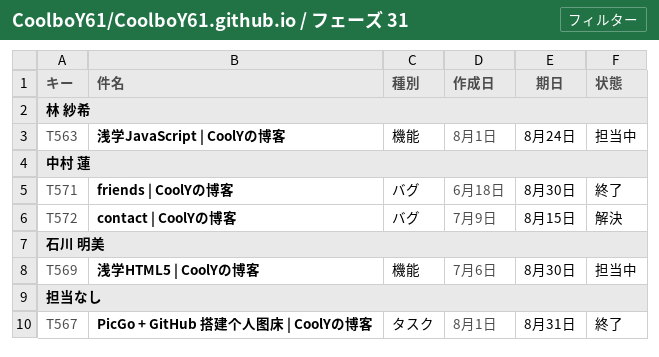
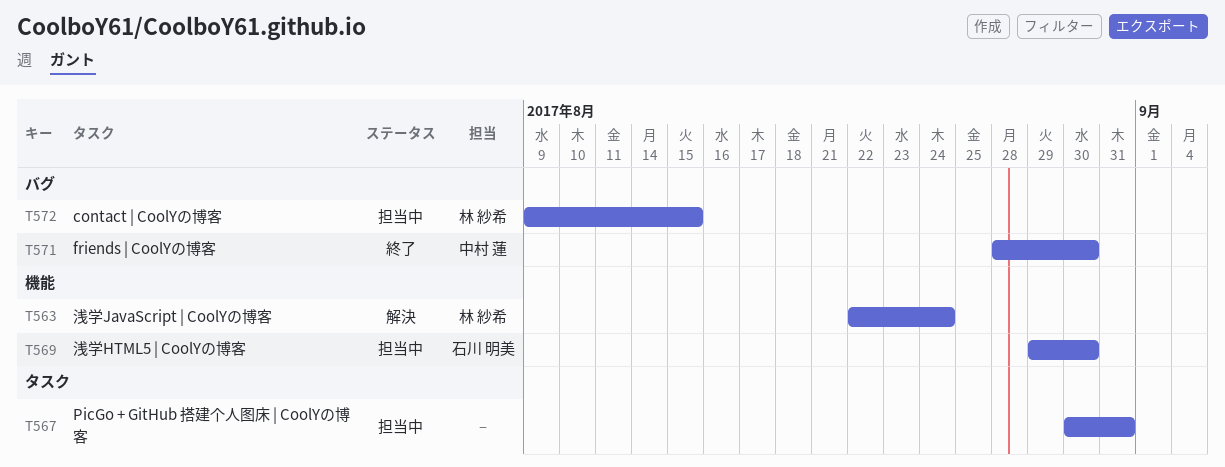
T563, status: 担当中 -> 解決
T567, status: 終了 -> 担当中
T572, status: 解決 -> 担当中
T572, owner: 中村 蓮 -> 林 紗希

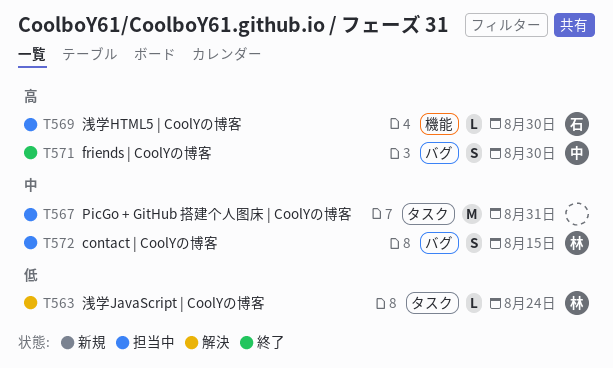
T563, label: 機能 -> タスク

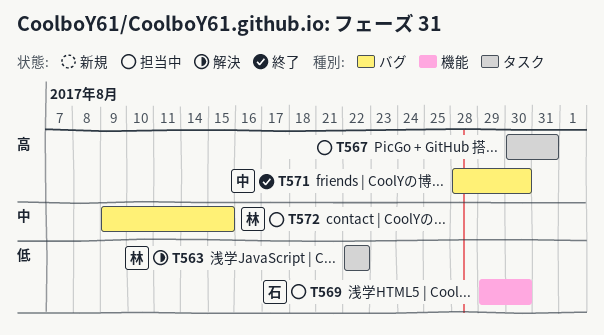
T563, due: Aug 24 -> Aug 22
T567, priority: 中 -> 高
T569, priority: 高 -> 低

